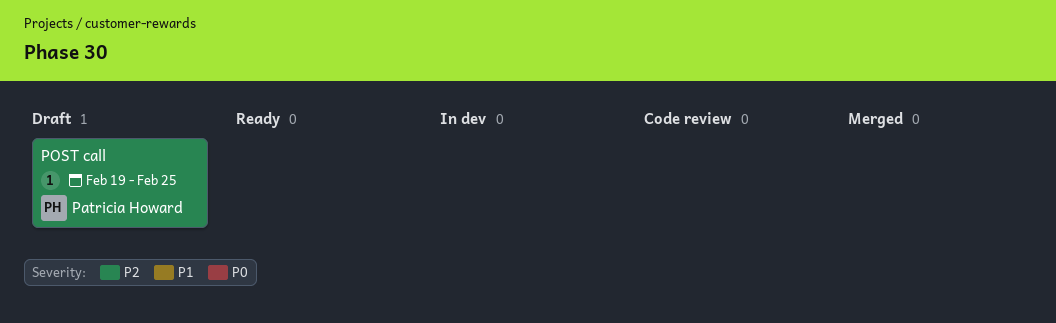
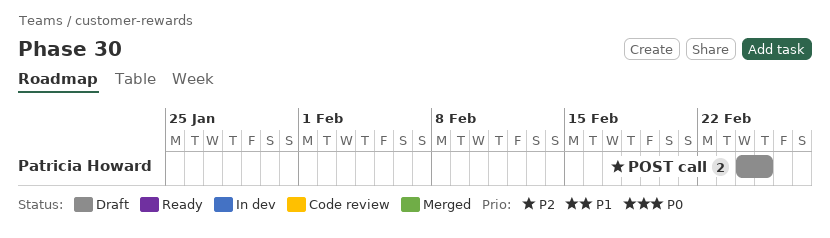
POST call, estimate: 1 -> 2
POST call, start: Feb 19 -> Feb 24

